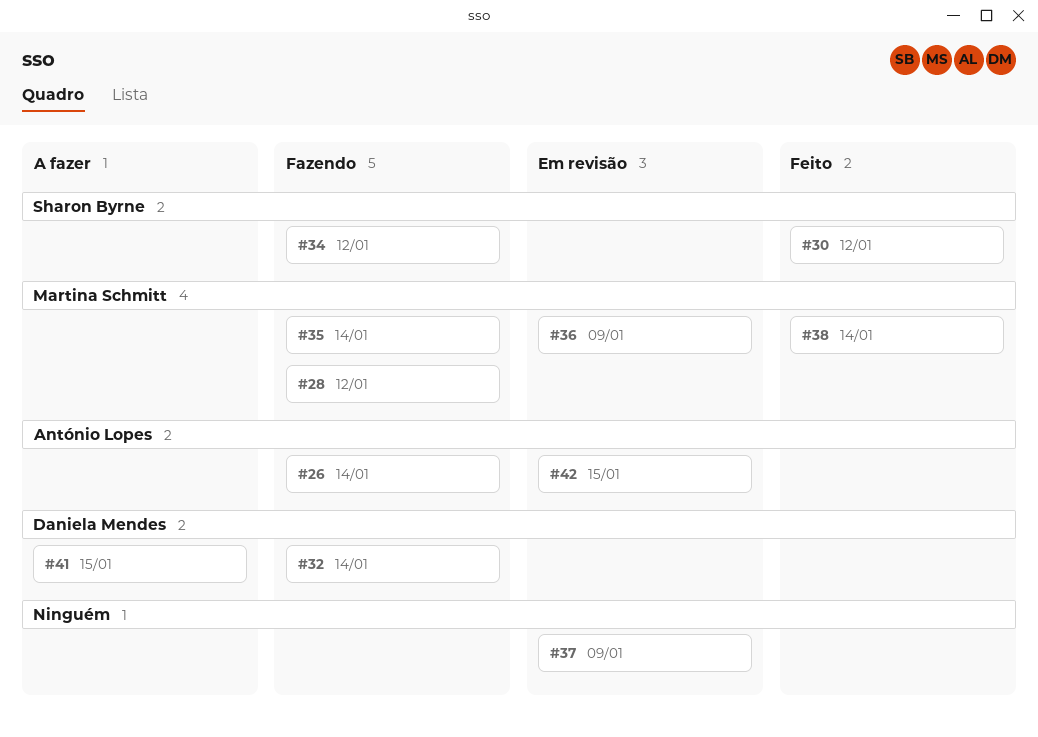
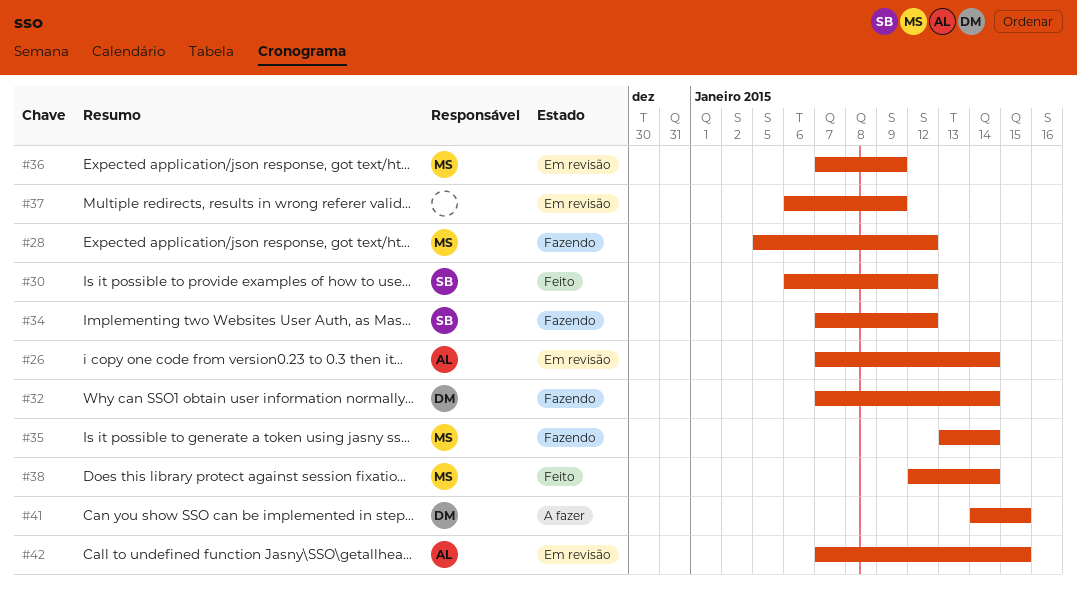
#26, status: Fazendo -> Em revisão

